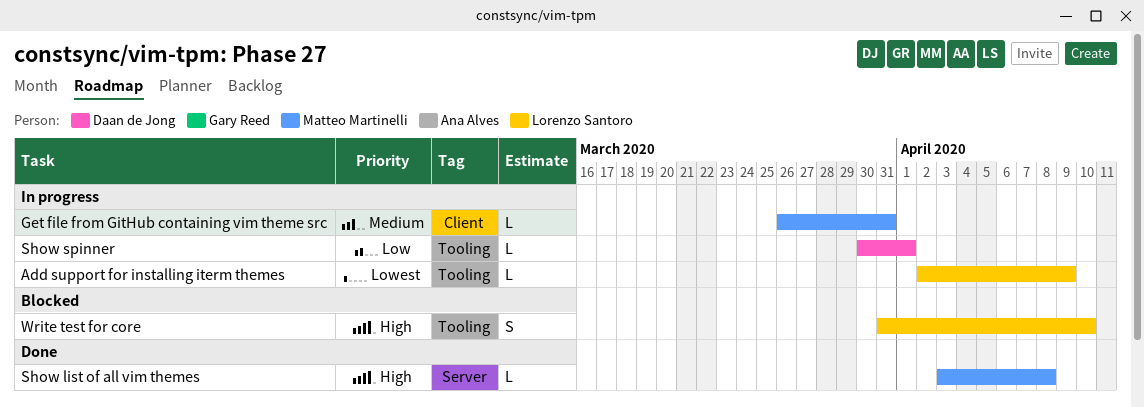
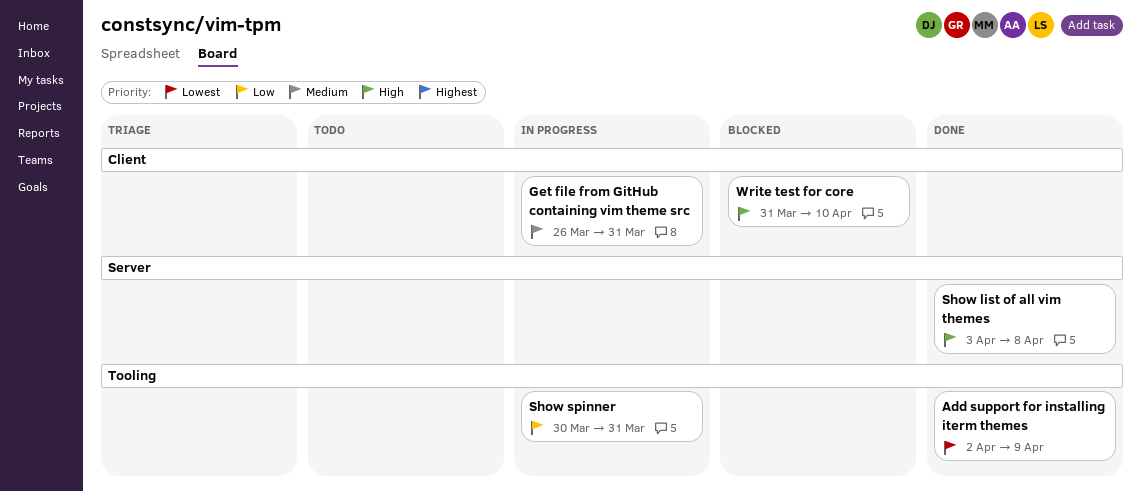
Add support for installing iterm themes, status: In progress -> Done
Show spinner, due: Apr 1 -> Mar 31
Write test for core, label: Tooling -> Client

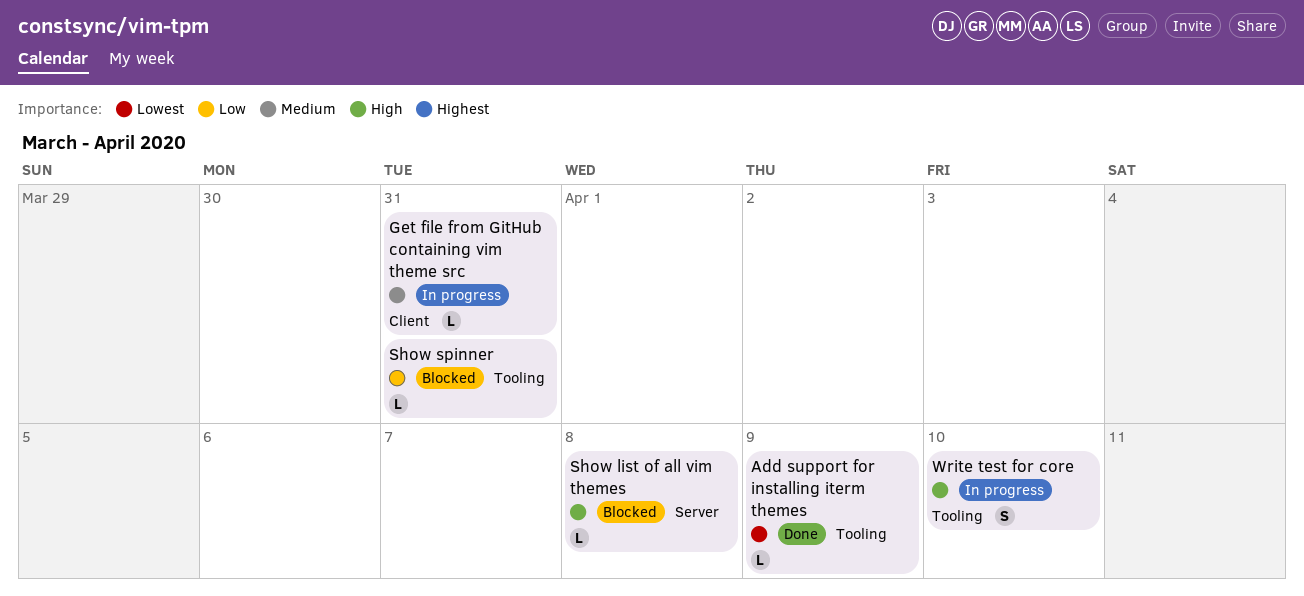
Show list of all vim themes, status: Done -> Blocked
Show spinner, status: In progress -> Blocked
Write test for core, status: Blocked -> In progress
Write test for core, label: Client -> Tooling

